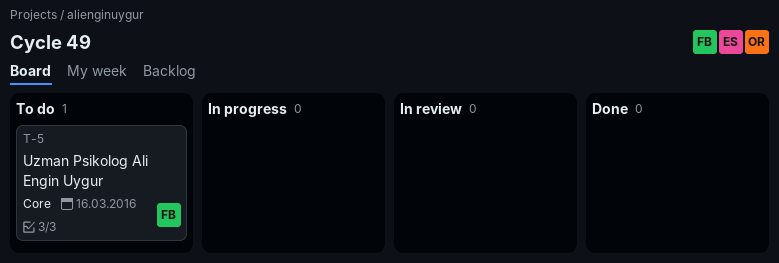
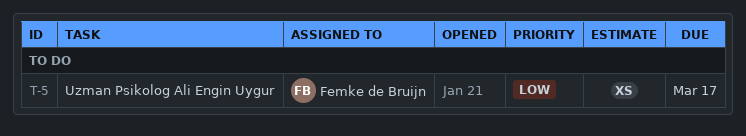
T-5, due: Mar 16 -> Mar 17

